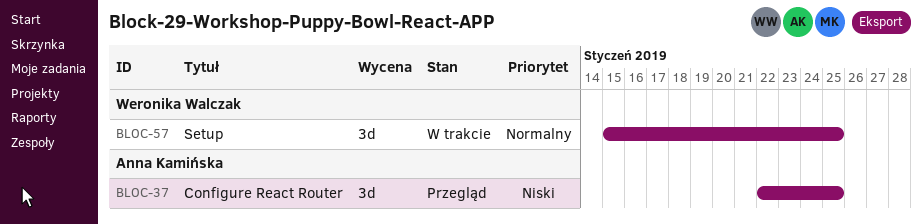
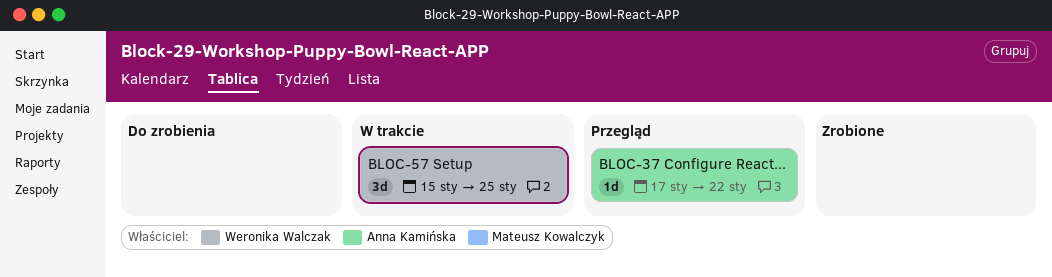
BLOC-37, estimate: 3d -> 1d
BLOC-37, start: Jan 22 -> Jan 17
BLOC-37, due: Jan 25 -> Jan 22

